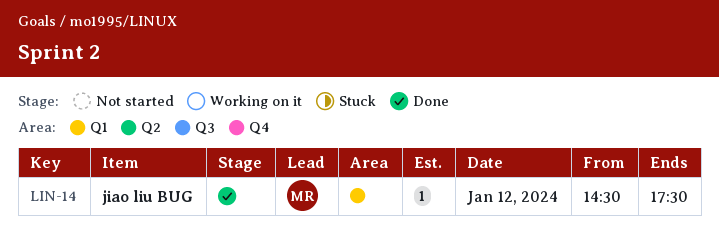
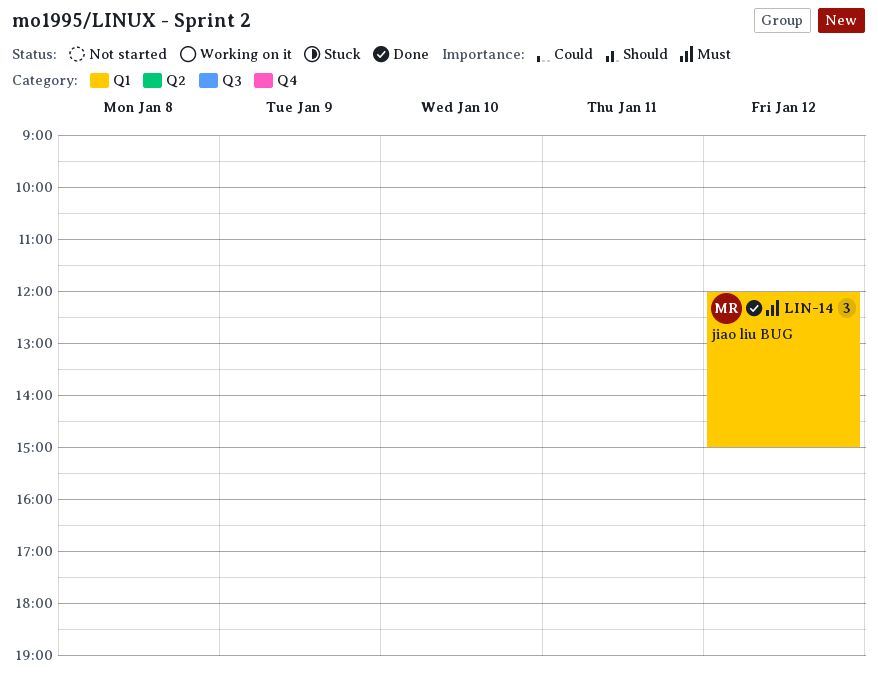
LIN-14, estimate: 1 -> 3
LIN-14, begins: 14:30 -> 12:00
LIN-14, ends: 17:30 -> 15:00

